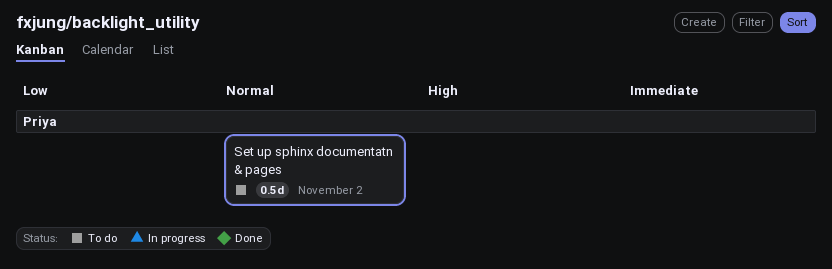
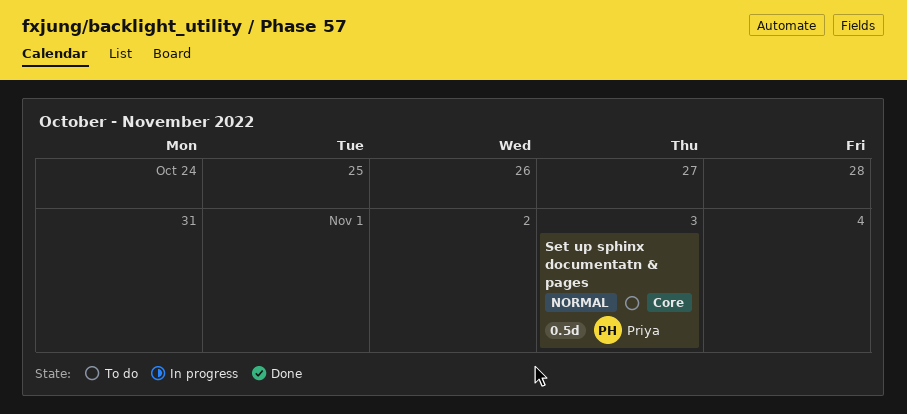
Set up sphinx documentatn & pages, due: Nov 2 -> Nov 3

